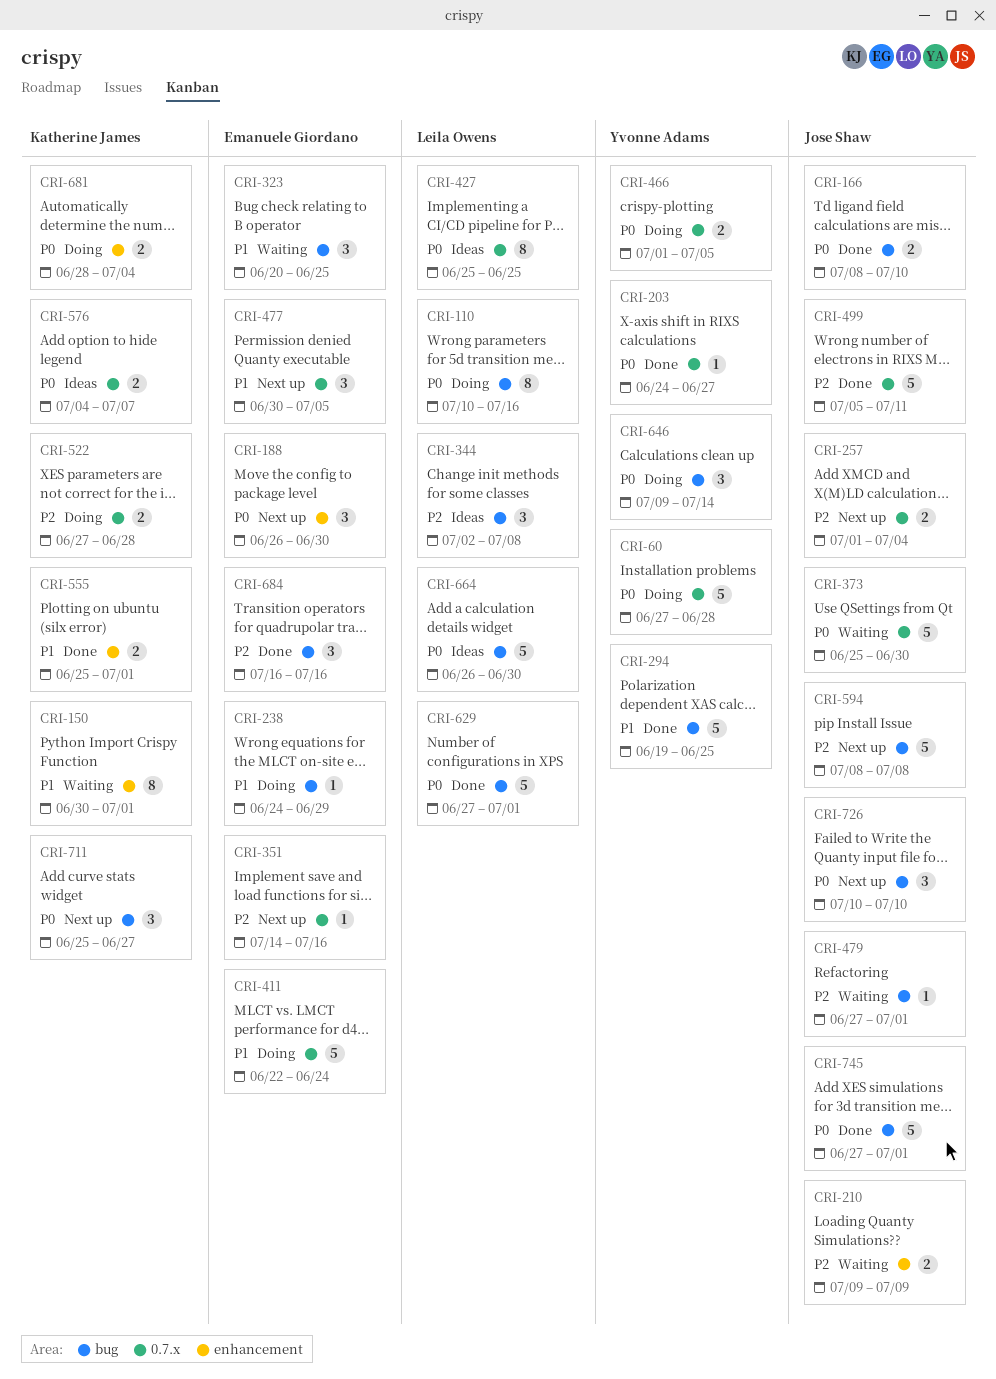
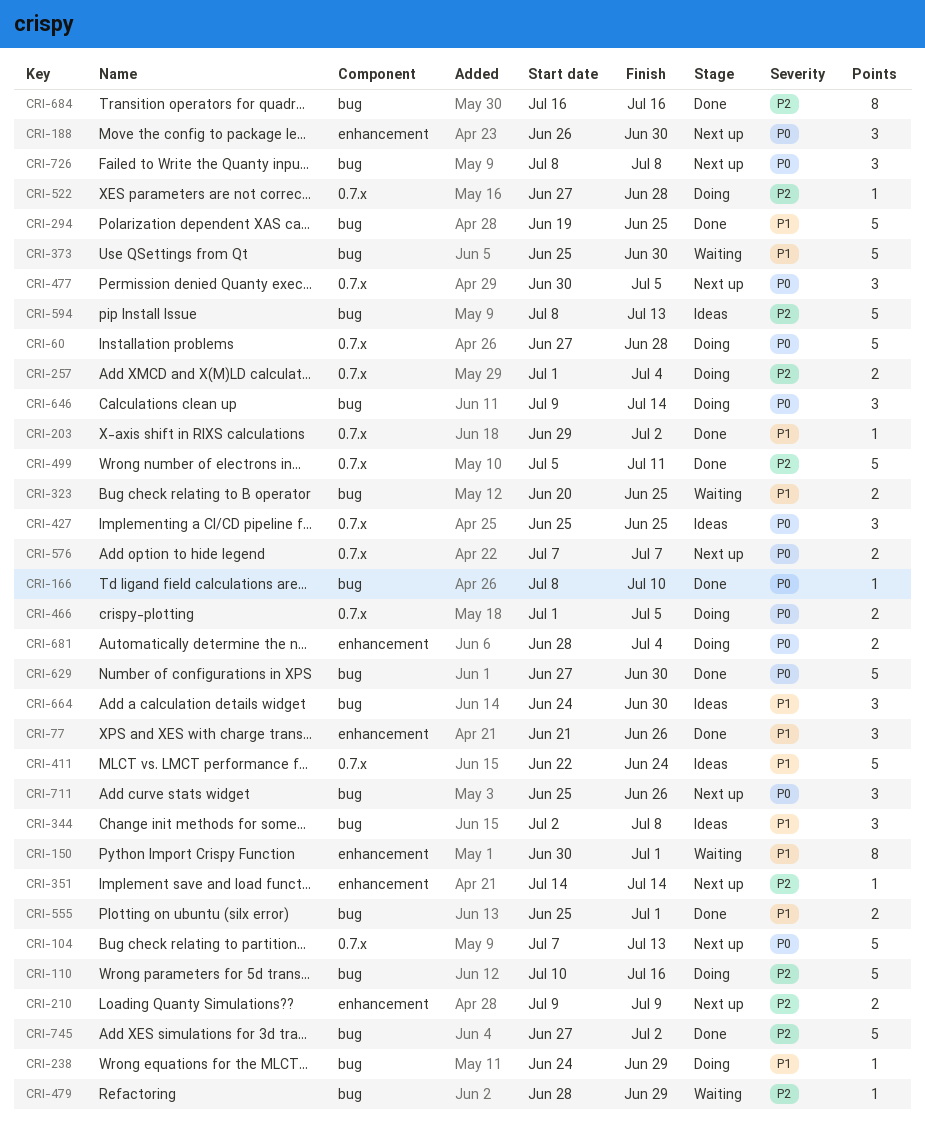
CRI-77: none -> present
CRI-104: none -> present
CRI-110, priority: P0 -> P2
CRI-110, estimate: 8 -> 5
CRI-166, estimate: 2 -> 1
CRI-203, priority: P0 -> P1
CRI-203, start: Jun 24 -> Jun 29
CRI-203, due: Jun 27 -> Jul 2
CRI-210, status: Waiting -> Next up
CRI-257, status: Next up -> Doing
CRI-323, estimate: 3 -> 2
CRI-344, priority: P2 -> P1
CRI-351, label: 0.7.x -> enhancement
CRI-351, due: Jul 16 -> Jul 14
CRI-373, priority: P0 -> P1
CRI-373, label: 0.7.x -> bug
CRI-411, status: Doing -> Ideas
CRI-427, estimate: 8 -> 3
CRI-477, priority: P1 -> P0
CRI-479, start: Jun 27 -> Jun 28
CRI-479, due: Jul 1 -> Jun 29
CRI-522, estimate: 2 -> 1
CRI-555, label: enhancement -> bug
CRI-576, status: Ideas -> Next up
CRI-576, start: Jul 4 -> Jul 7
CRI-594, status: Next up -> Ideas
CRI-594, due: Jul 8 -> Jul 13
CRI-629, due: Jul 1 -> Jun 30
CRI-664, priority: P0 -> P1
CRI-664, estimate: 5 -> 3
CRI-664, start: Jun 26 -> Jun 24
CRI-684, estimate: 3 -> 8
CRI-711, due: Jun 27 -> Jun 26
CRI-726, start: Jul 10 -> Jul 8
CRI-726, due: Jul 10 -> Jul 8
CRI-745, priority: P0 -> P2
CRI-745, due: Jul 1 -> Jul 2

